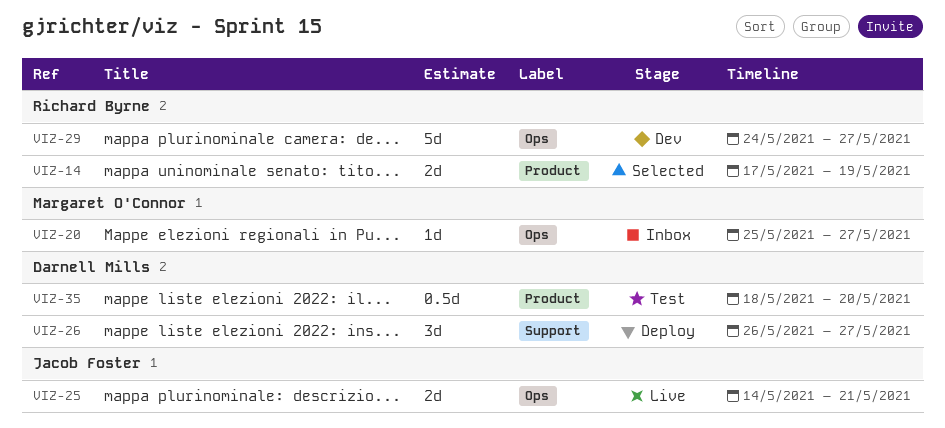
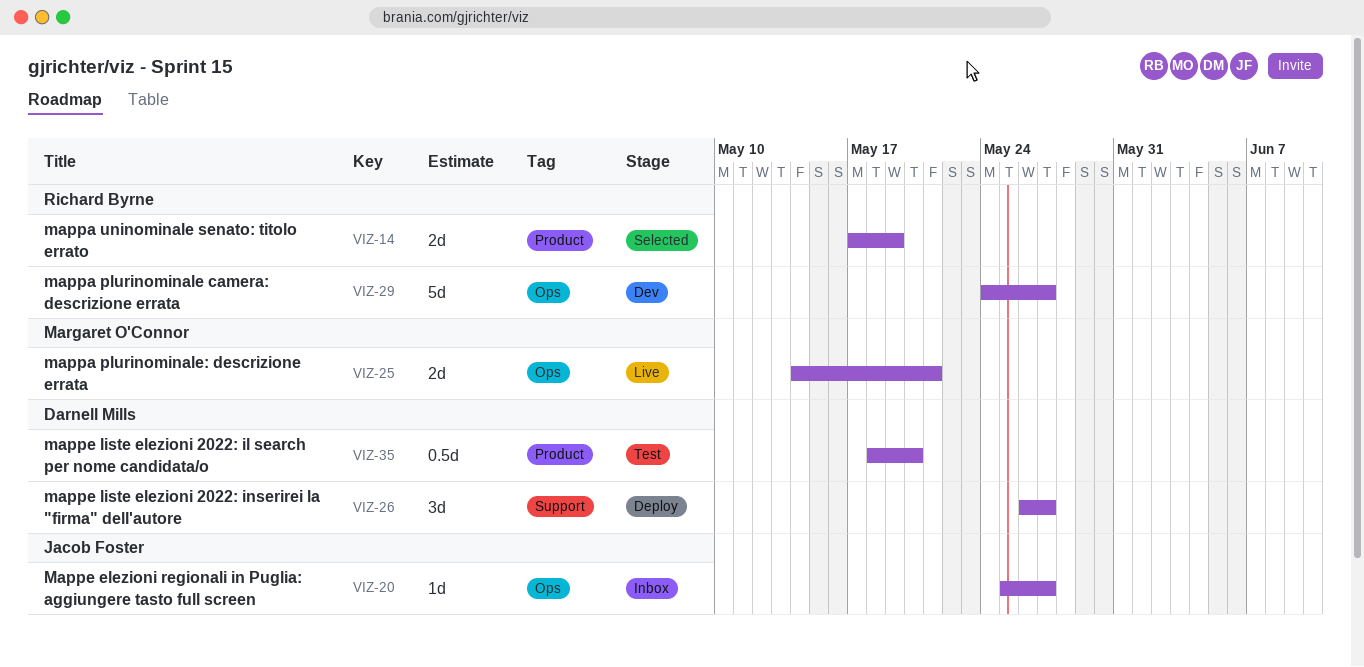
VIZ-20, owner: Margaret O'Connor -> Jacob Foster
VIZ-25, owner: Jacob Foster -> Margaret O'Connor

